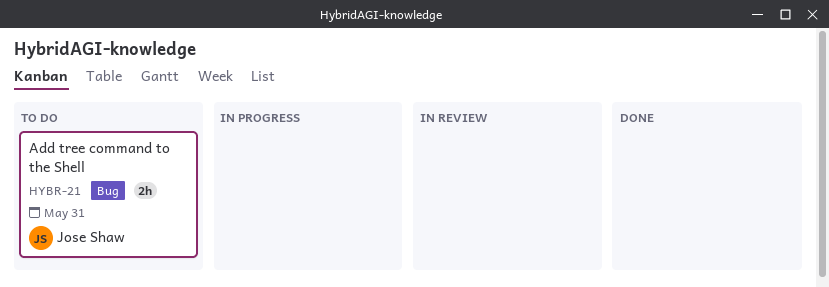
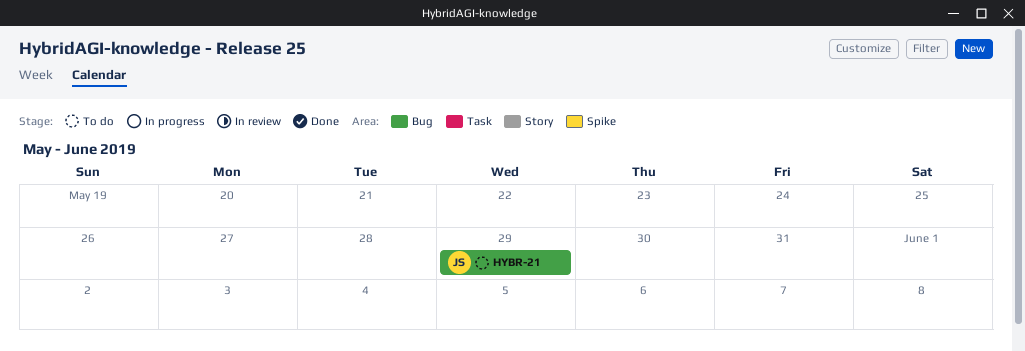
HYBR-21, due: May 31 -> May 29

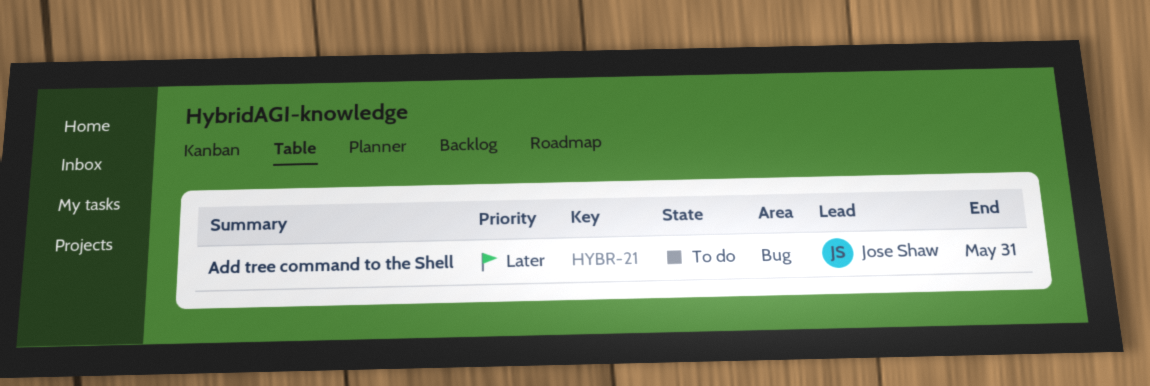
HYBR-21, due: May 29 -> May 31

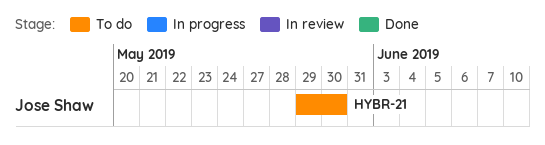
HYBR-21, due: May 31 -> May 30

